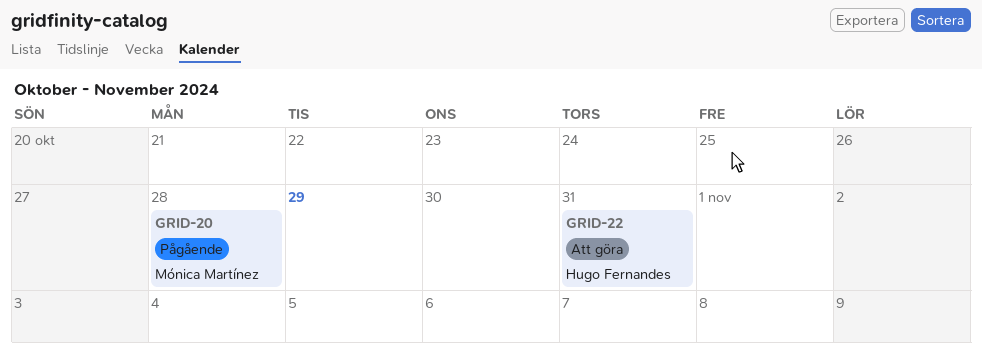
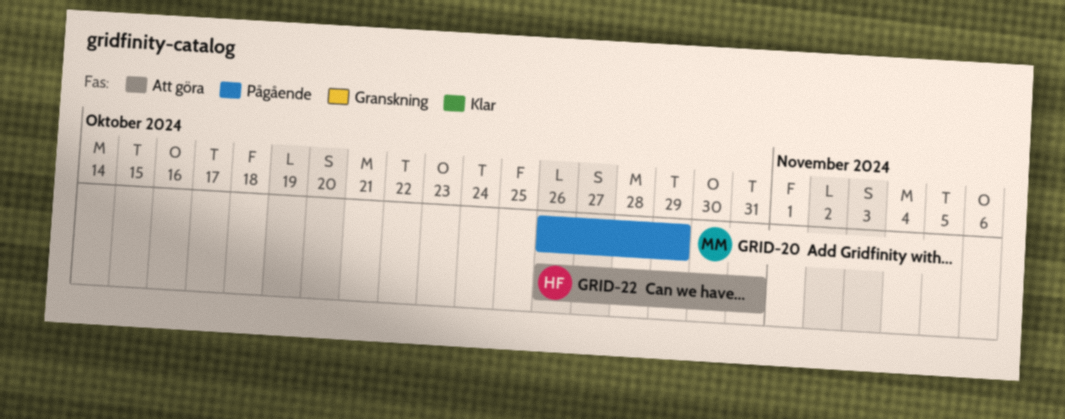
GRID-20, due: Oct 28 -> Oct 29

